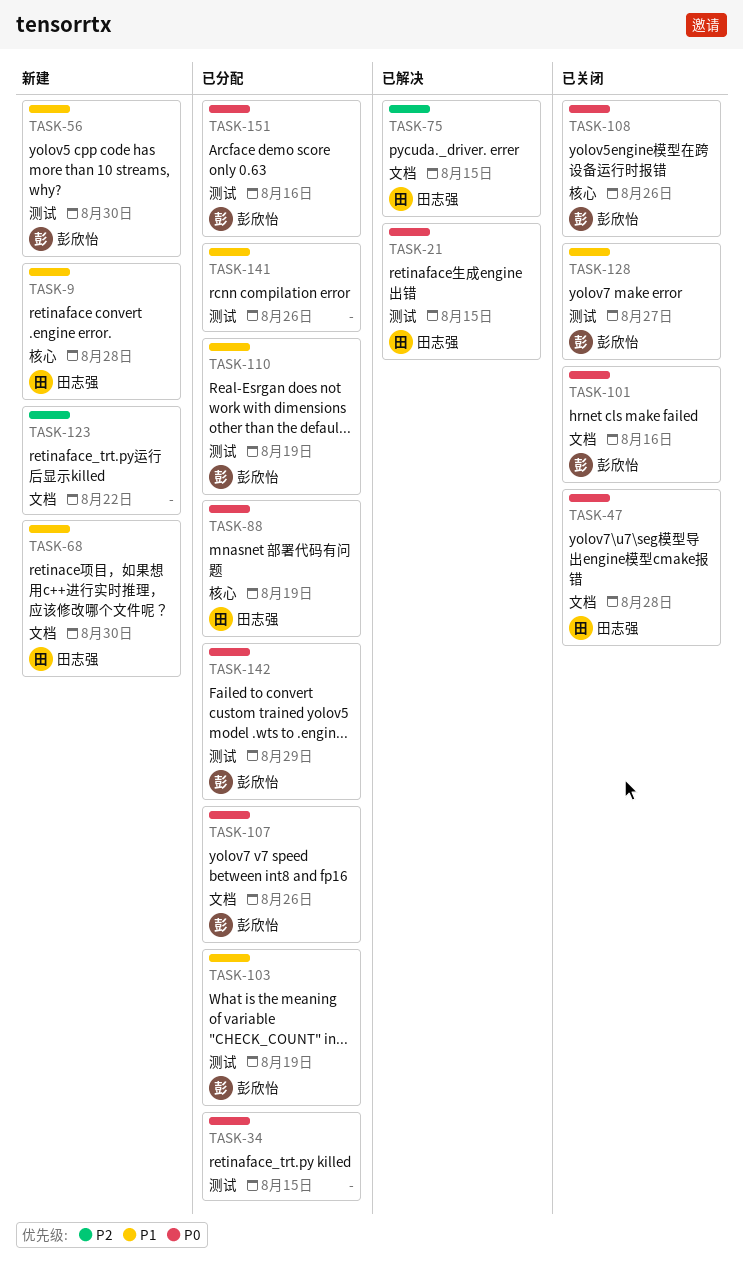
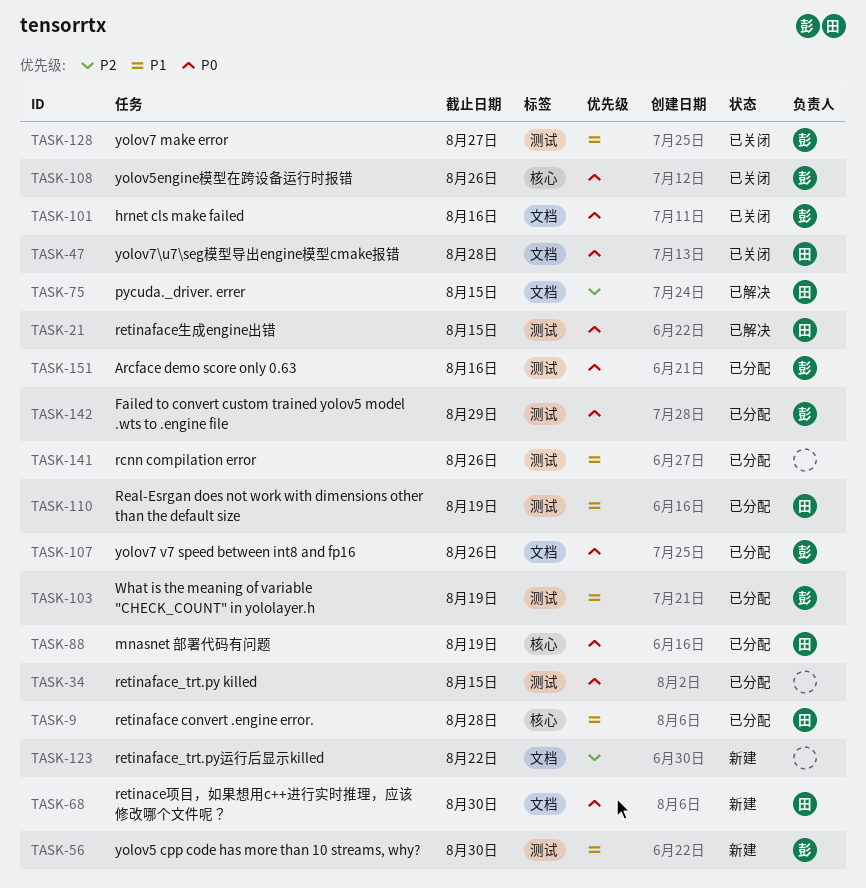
TASK-9, status: 新建 -> 已分配
TASK-68, priority: P1 -> P0
TASK-110, owner: 彭欣怡 -> 田志强

